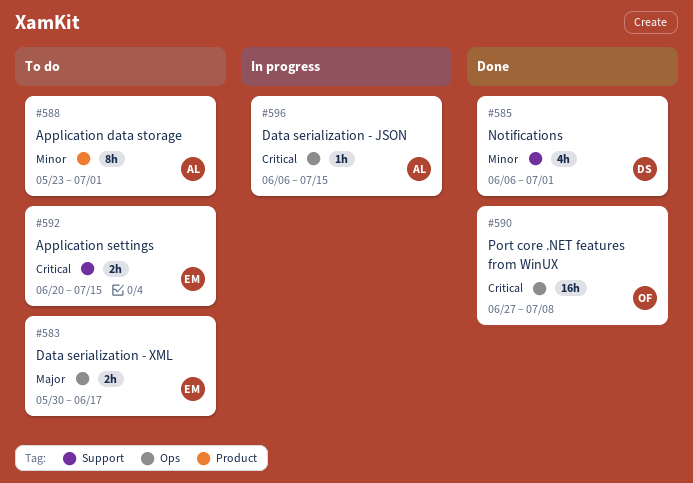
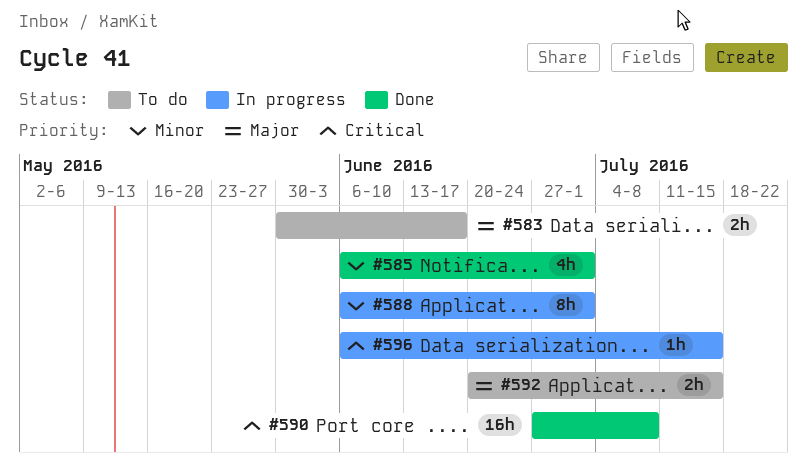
#588, status: To do -> In progress
#588, start: May 23 -> Jun 6
#592, priority: Critical -> Major

